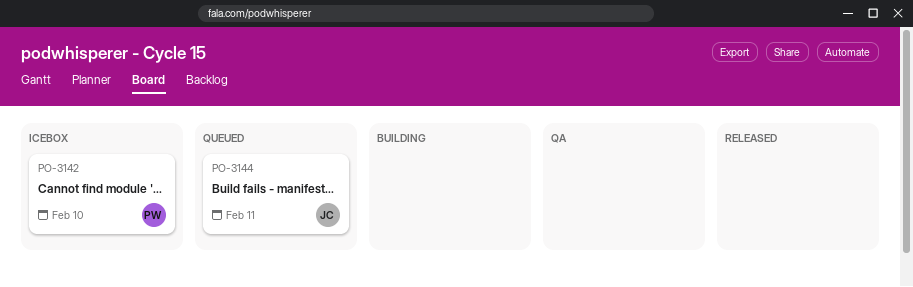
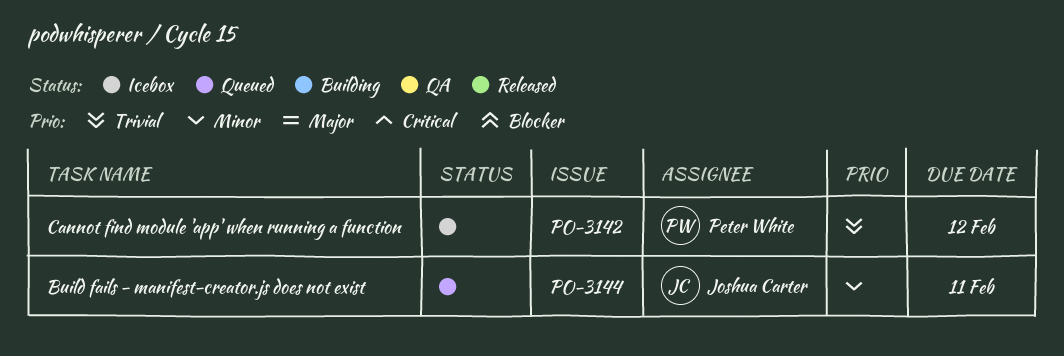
PO-3142, due: Feb 10 -> Feb 12

